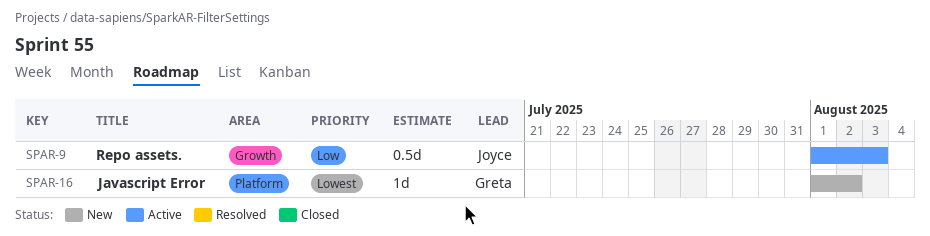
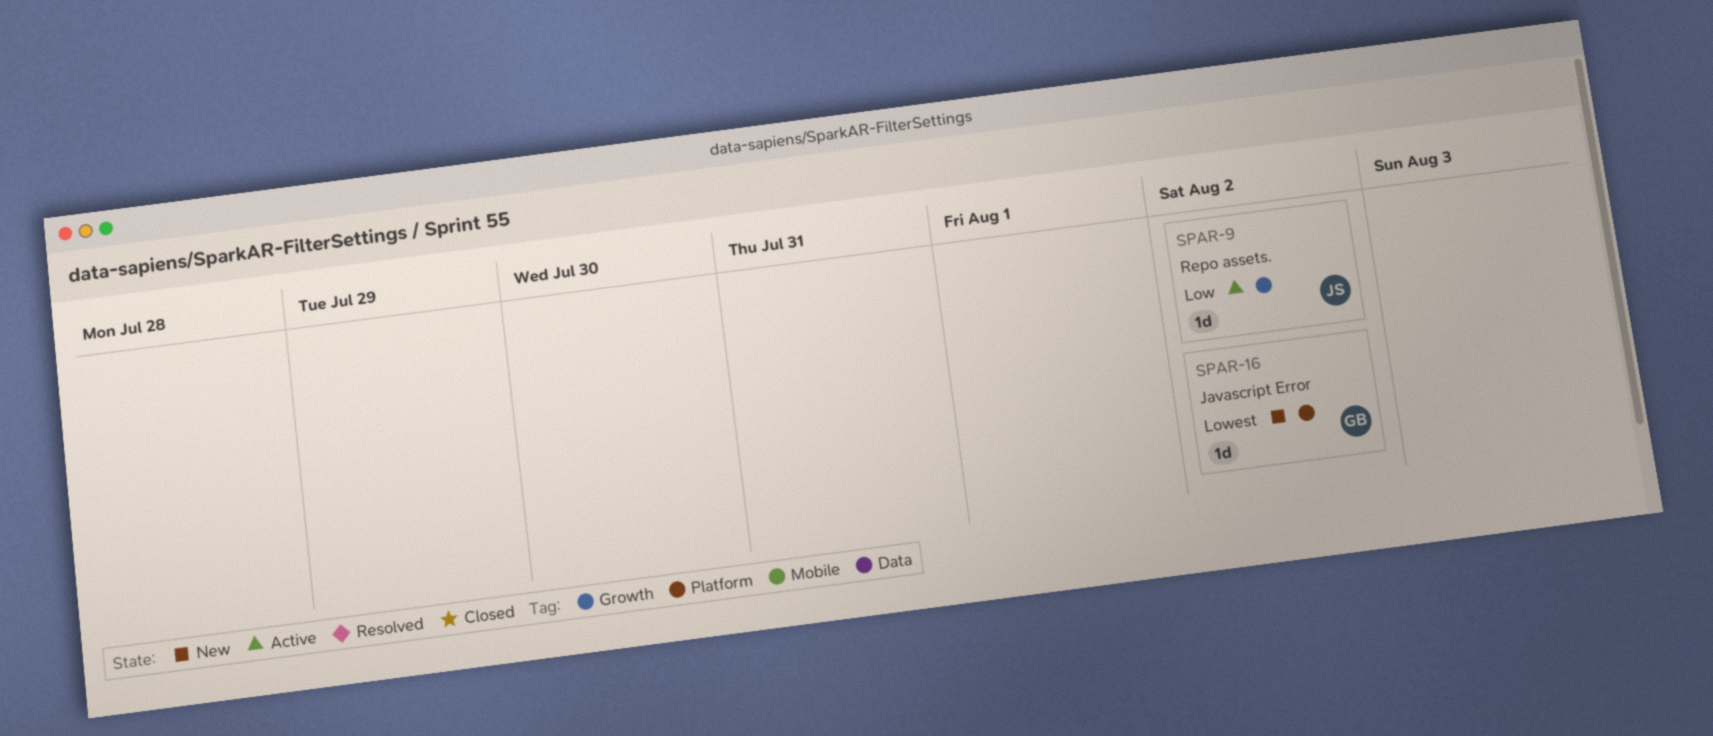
SPAR-9, estimate: 0.5d -> 1d
SPAR-9, due: Aug 3 -> Aug 2

